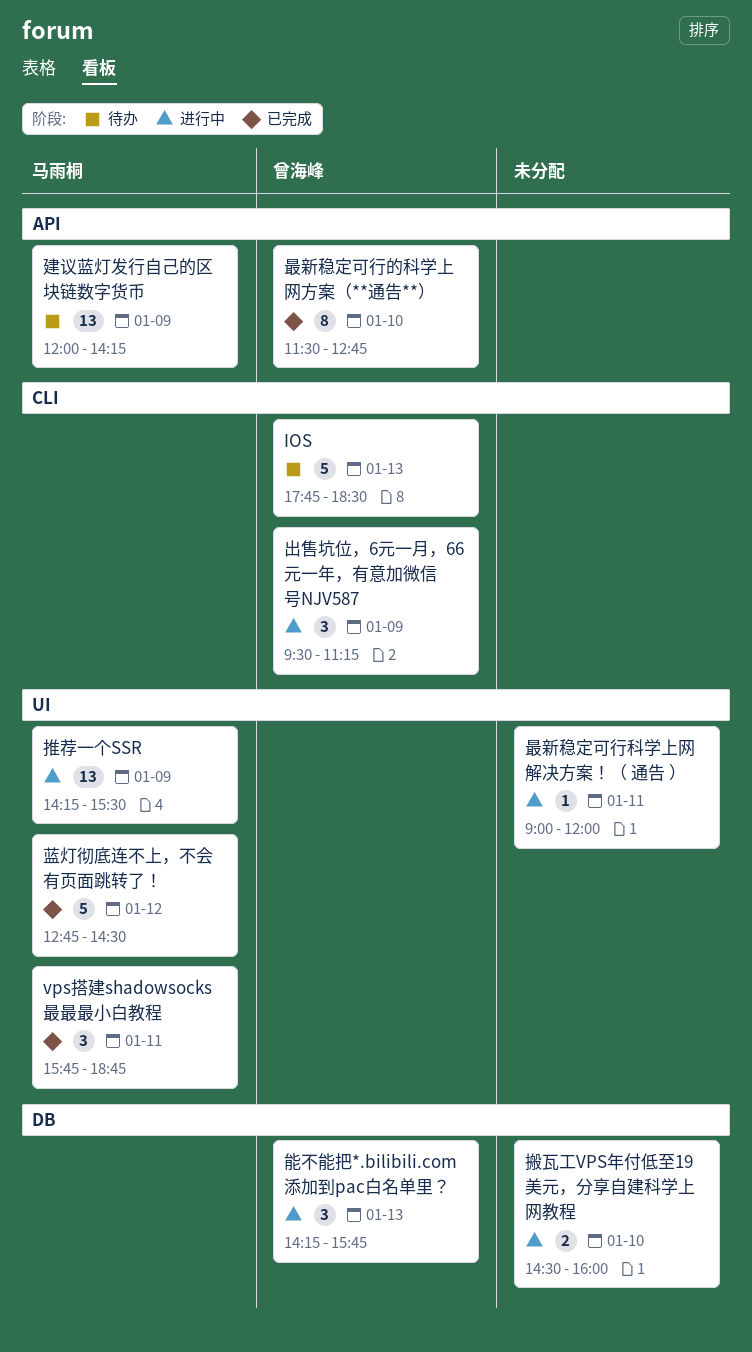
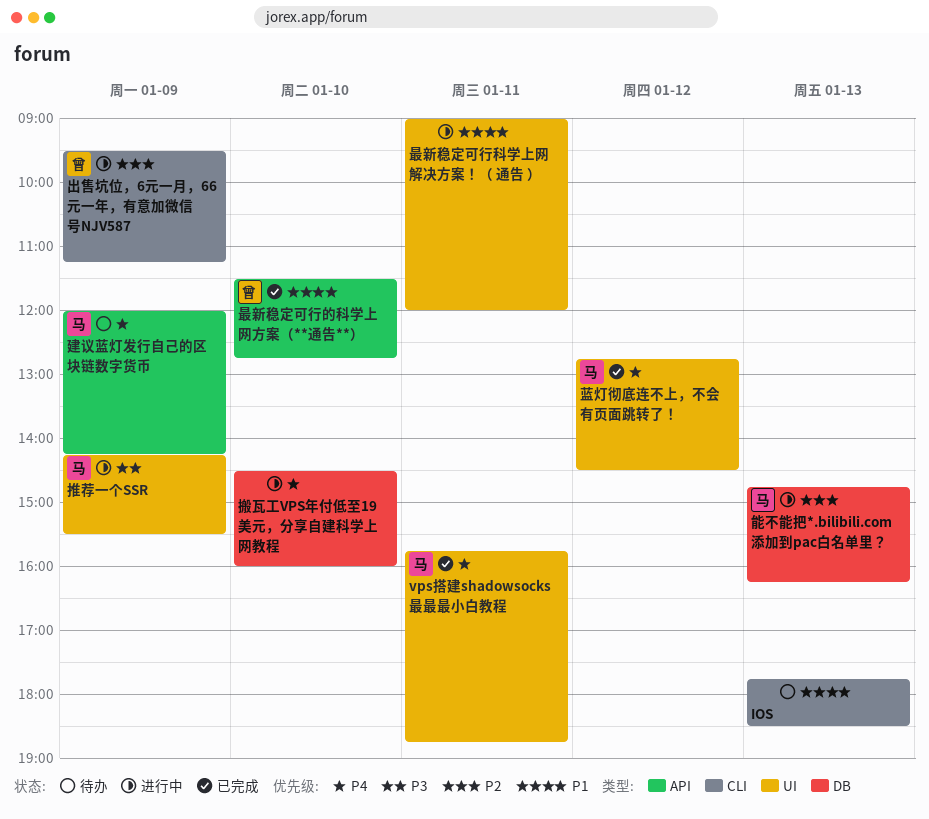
IOS, owner: 曾海峰 -> none
能不能把*.bilibili.com添加到pac白名单里？, owner: 曾海峰 -> 马雨桐
能不能把*.bilibili.com添加到pac白名单里？, begins: 14:15 -> 14:45
能不能把*.bilibili.com添加到pac白名单里？, ends: 15:45 -> 16:15

